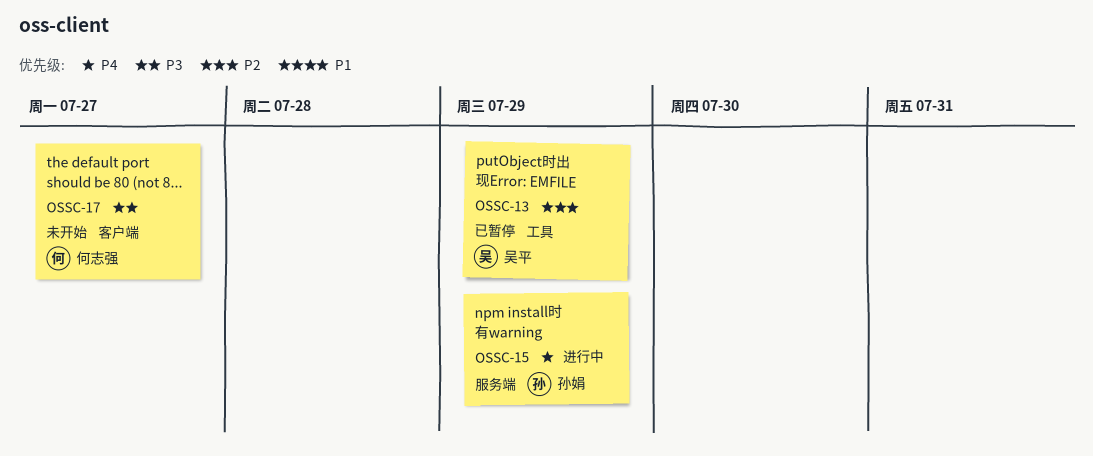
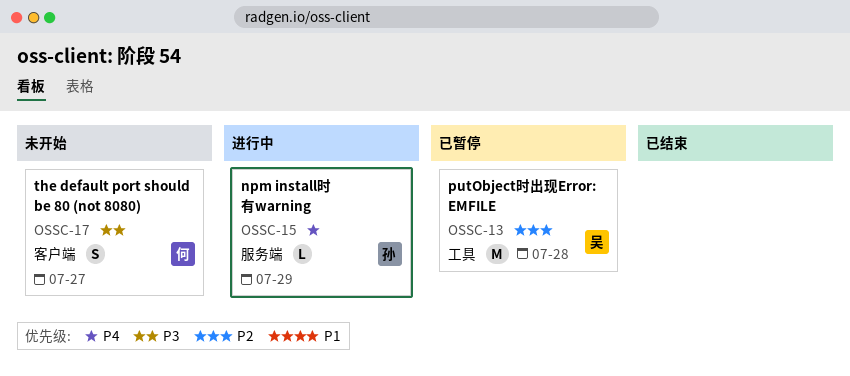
OSSC-13, due: Jul 29 -> Jul 28

